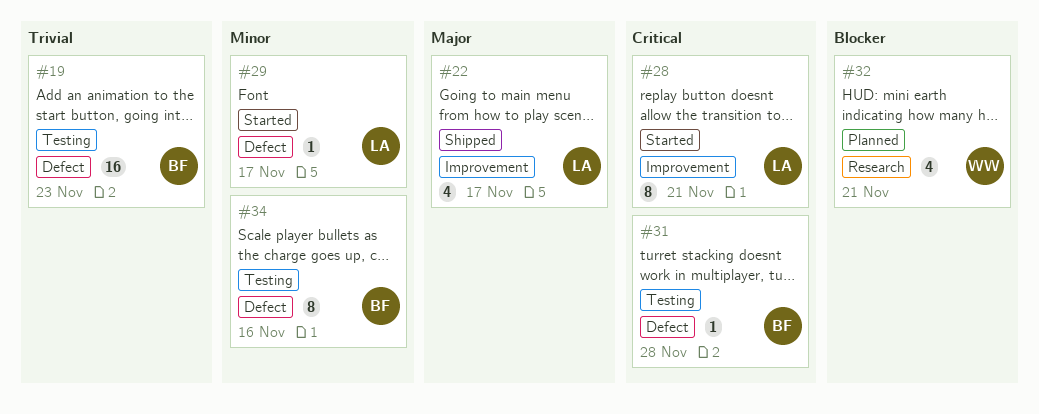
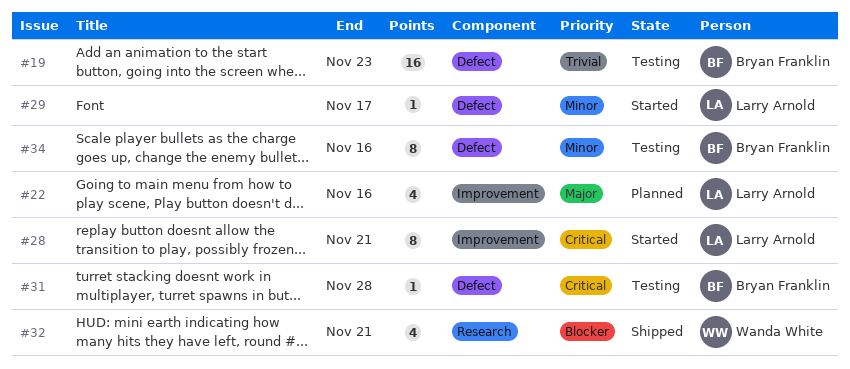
#22, status: Shipped -> Planned
#22, due: Nov 17 -> Nov 16
#32, status: Planned -> Shipped

